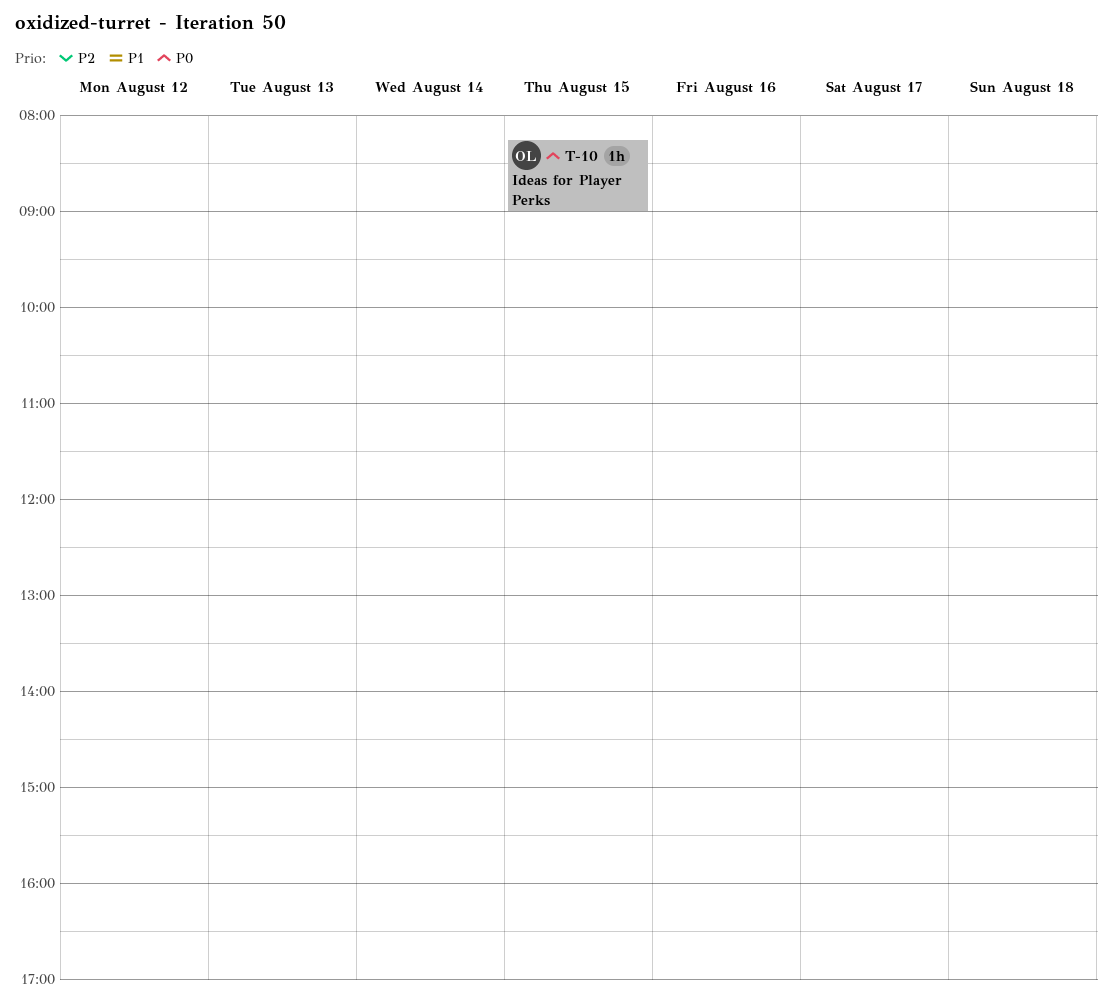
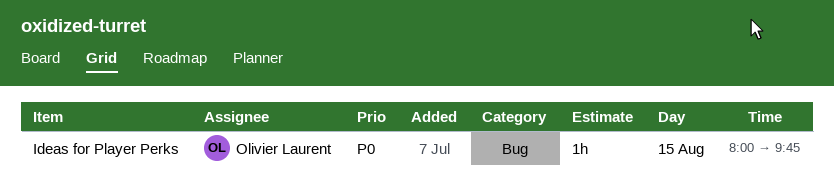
Ideas for Player Perks, begins: 08:15 -> 08:00
Ideas for Player Perks, ends: 09:00 -> 09:45

